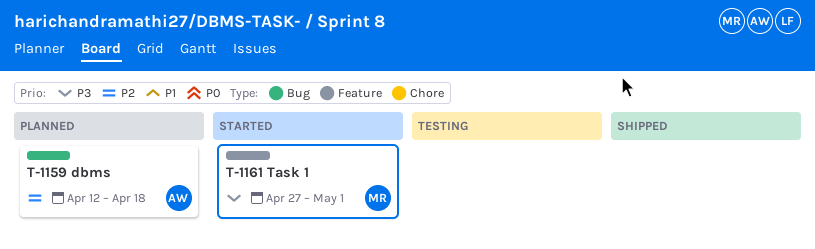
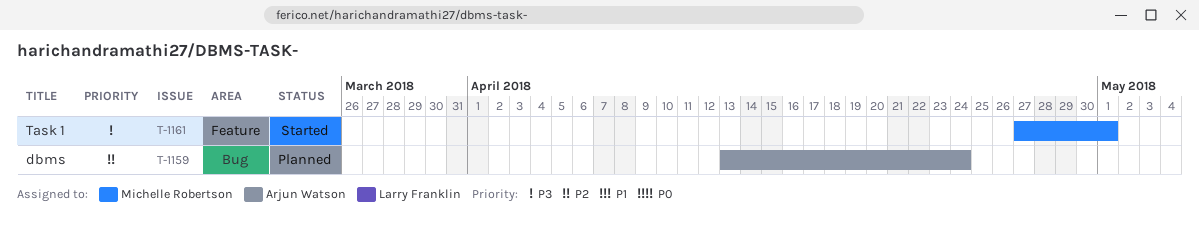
T-1159, start: Apr 12 -> Apr 13
T-1159, due: Apr 18 -> Apr 24

